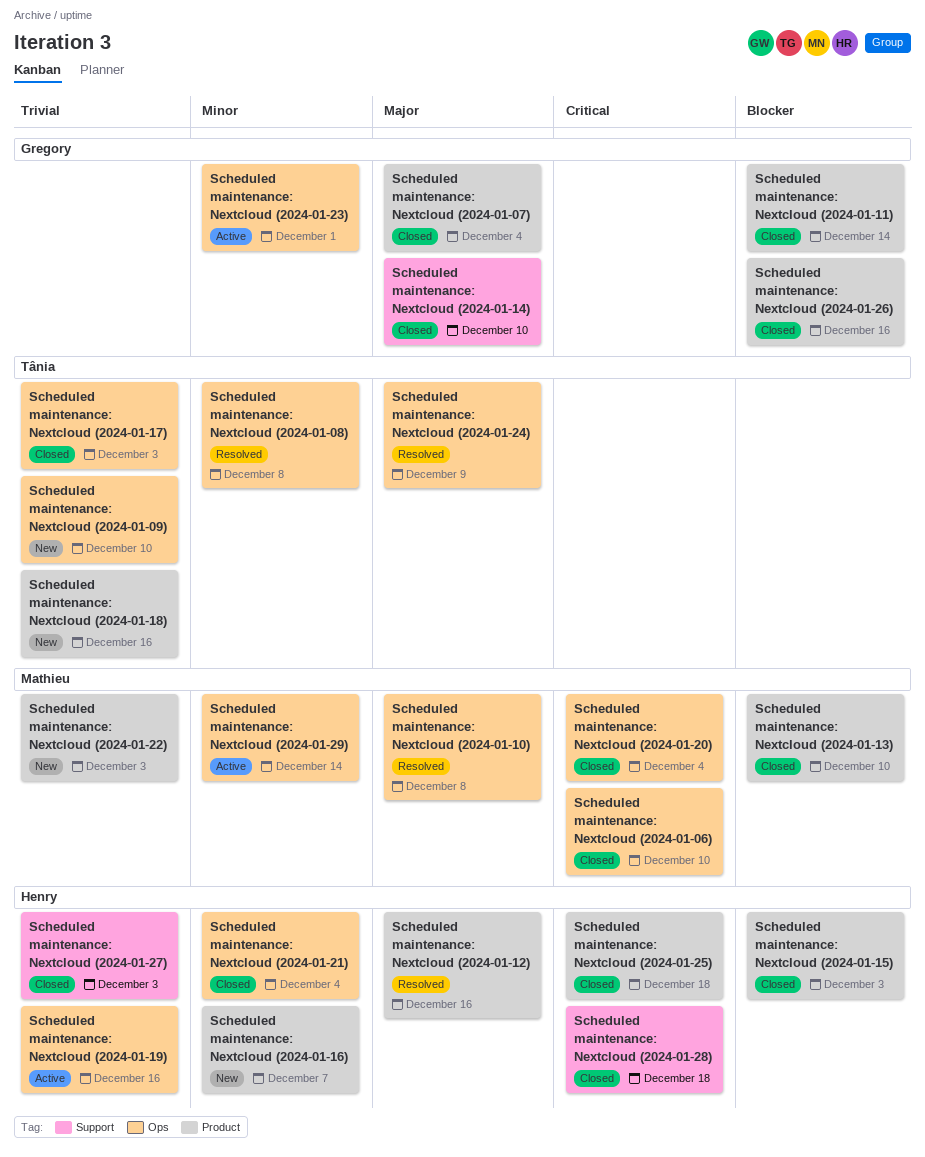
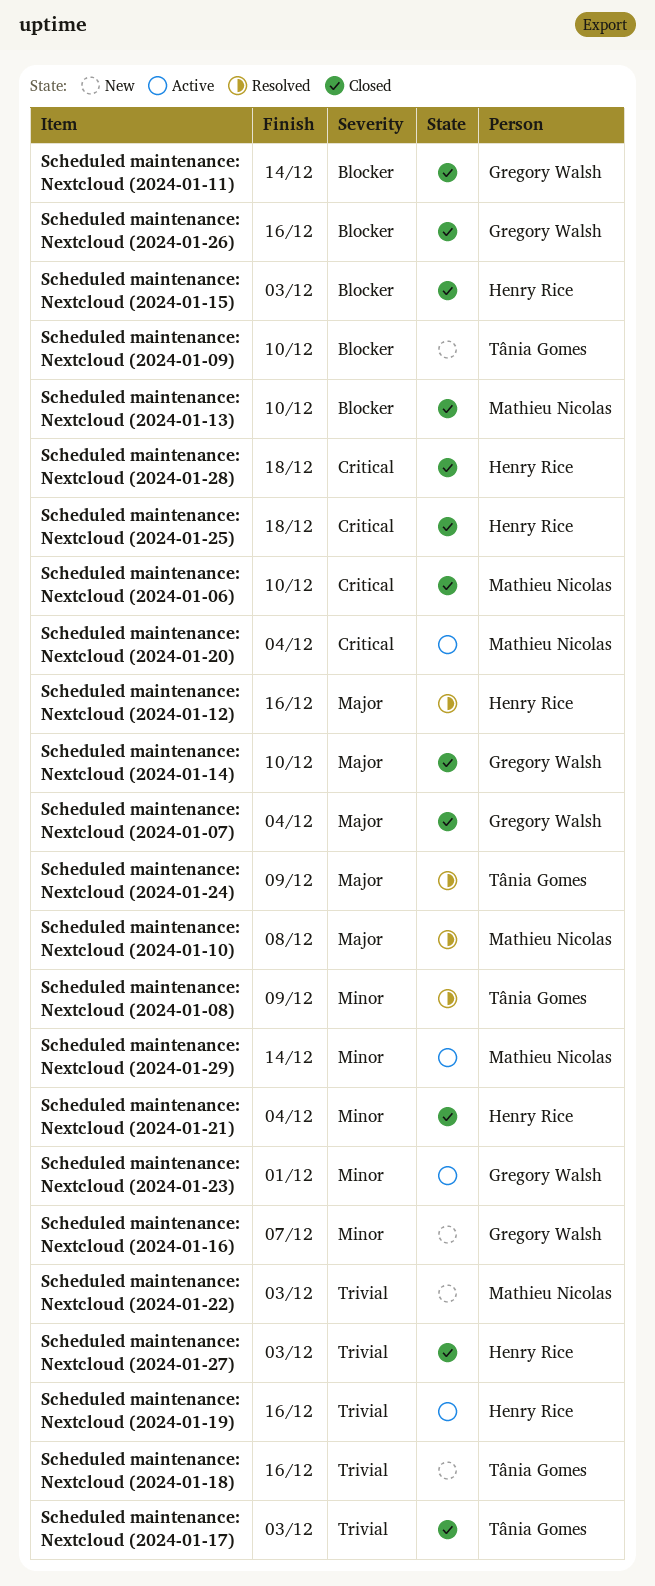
Scheduled maintenance: Nextcloud (2024-01-08), due: Dec 8 -> Dec 9
Scheduled maintenance: Nextcloud (2024-01-09), priority: Trivial -> Blocker
Scheduled maintenance: Nextcloud (2024-01-16), owner: Henry Rice -> Gregory Walsh
Scheduled maintenance: Nextcloud (2024-01-20), status: Closed -> Active

